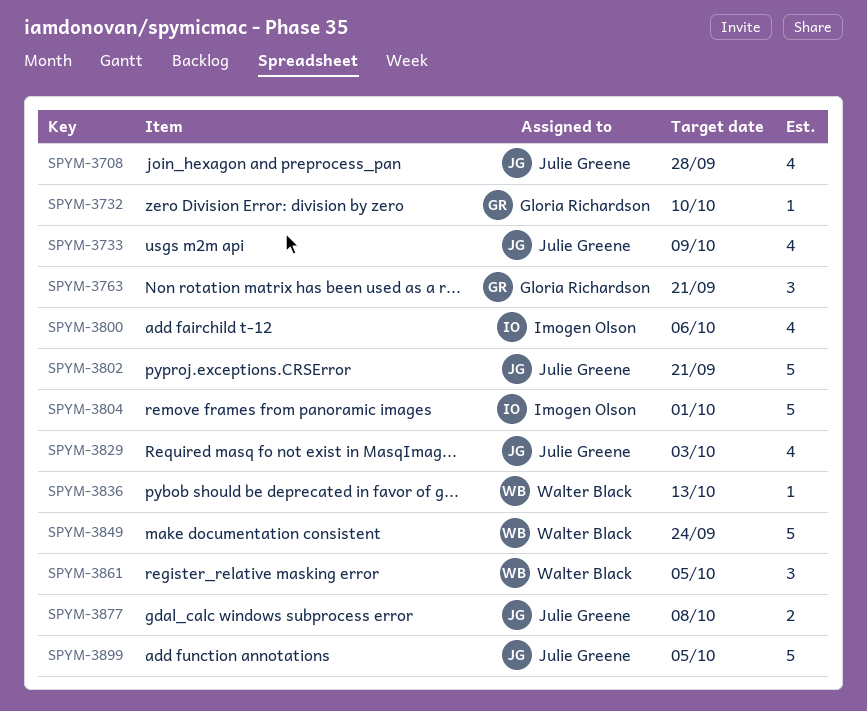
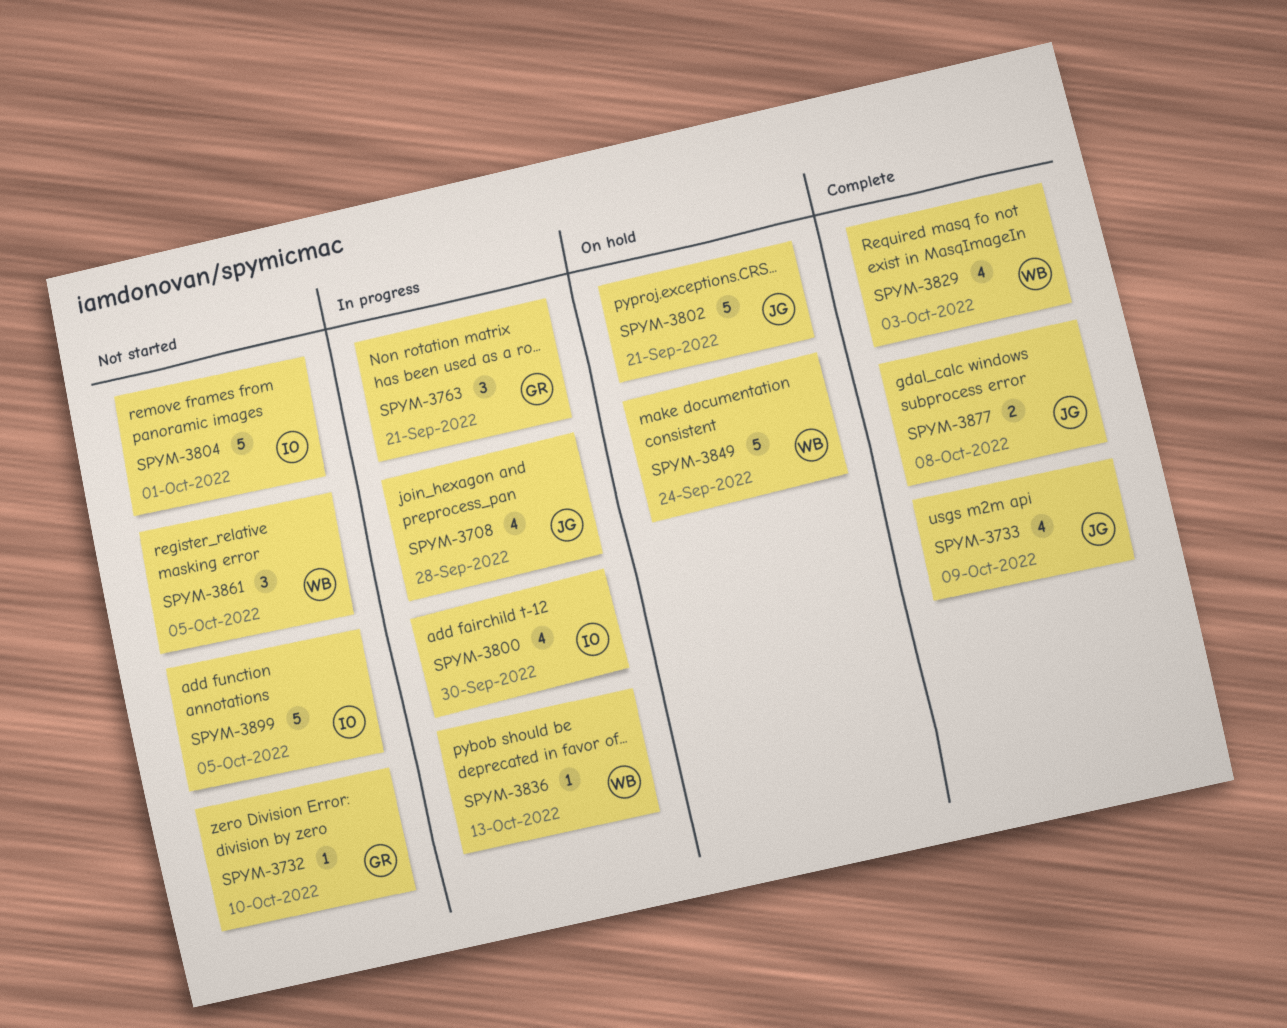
SPYM-3800, due: Oct 6 -> Sep 30
SPYM-3829, owner: Julie Greene -> Walter Black
SPYM-3899, owner: Julie Greene -> Imogen Olson

